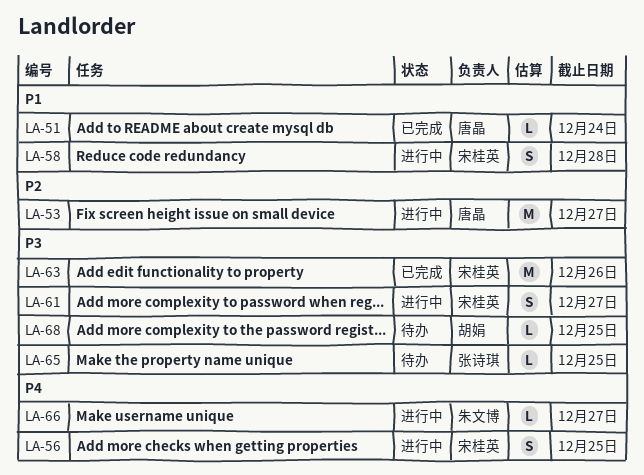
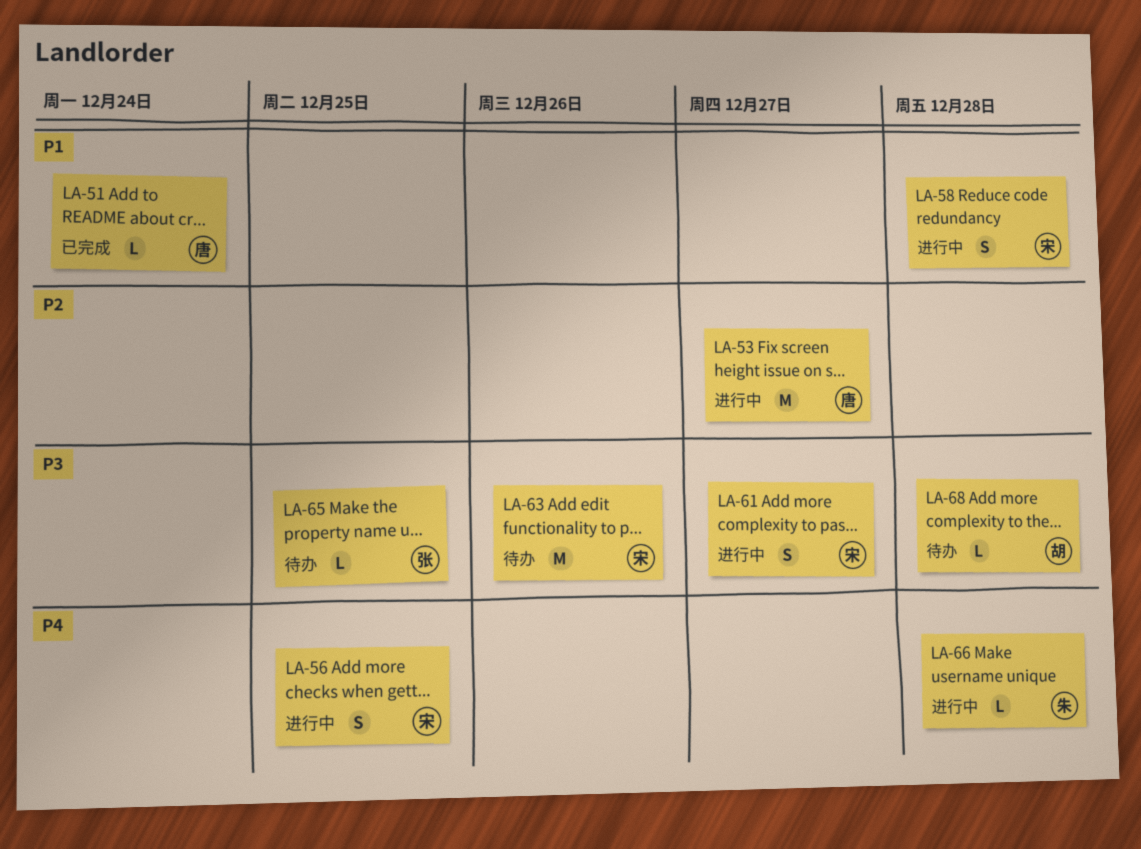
LA-63, status: 已完成 -> 待办
LA-66, due: Dec 27 -> Dec 28
LA-68, due: Dec 25 -> Dec 28

